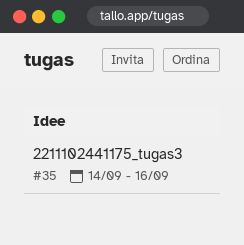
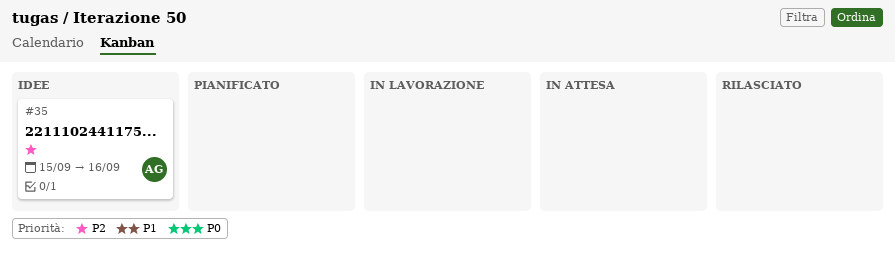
#35, start: Sep 14 -> Sep 15

